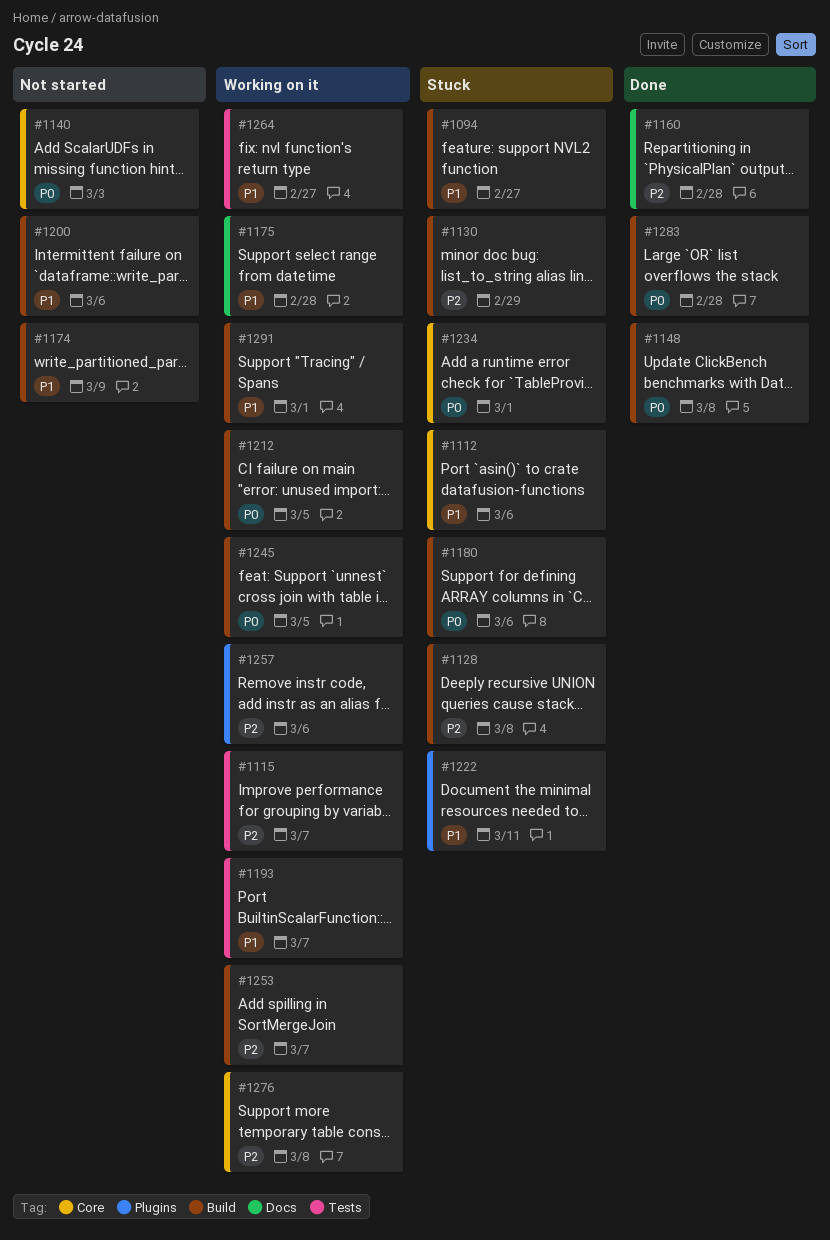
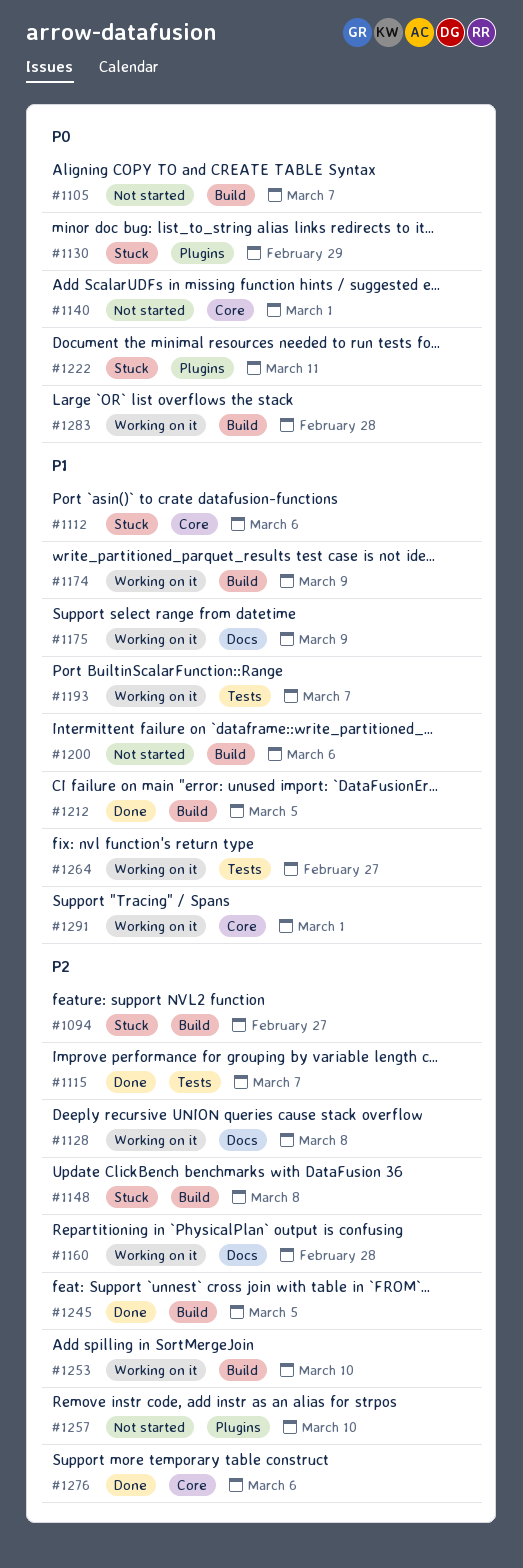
#1094, priority: P1 -> P2
#1105: none -> present
#1115, status: Working on it -> Done
#1128, status: Stuck -> Working on it
#1128, label: Build -> Docs
#1130, priority: P2 -> P0
#1130, label: Build -> Plugins
#1140, due: Mar 3 -> Mar 1
#1148, status: Done -> Stuck
#1148, priority: P0 -> P2
#1160, status: Done -> Working on it
#1174, status: Not started -> Working on it
#1175, due: Feb 28 -> Mar 9
#1180: present -> none
#1212, status: Working on it -> Done
#1212, priority: P0 -> P1
#1222, priority: P1 -> P0
#1234: present -> none
#1245, status: Working on it -> Done
#1245, priority: P0 -> P2
#1253, due: Mar 7 -> Mar 10
#1257, status: Working on it -> Not started
#1257, due: Mar 6 -> Mar 10
#1276, status: Working on it -> Done
#1276, due: Mar 8 -> Mar 6
#1283, status: Done -> Working on it
#1291, label: Build -> Core

